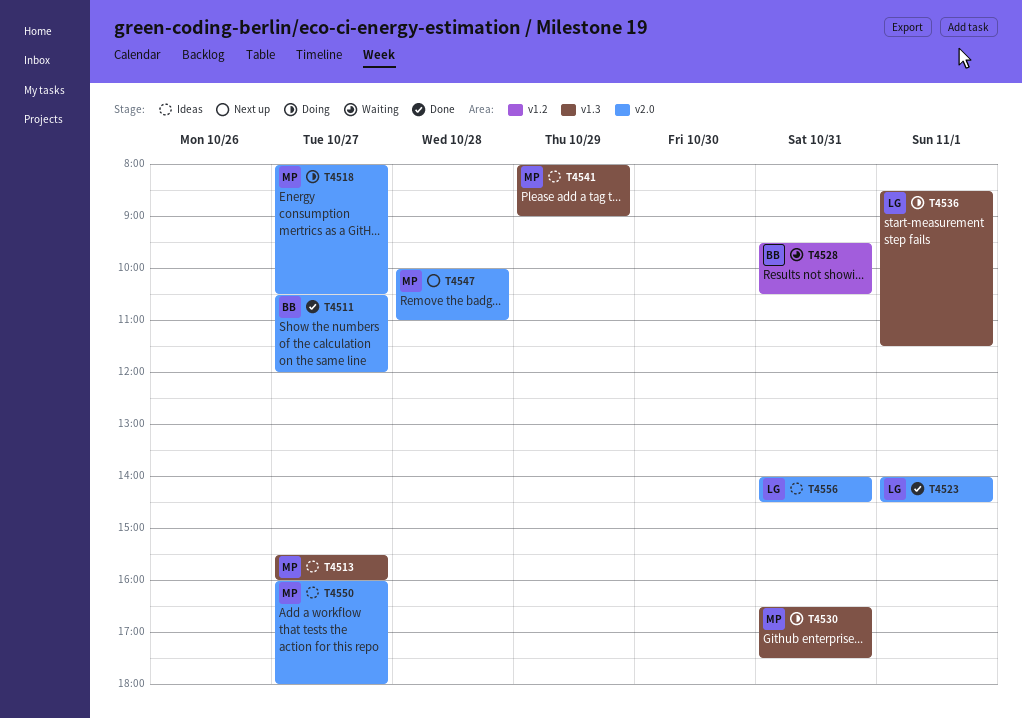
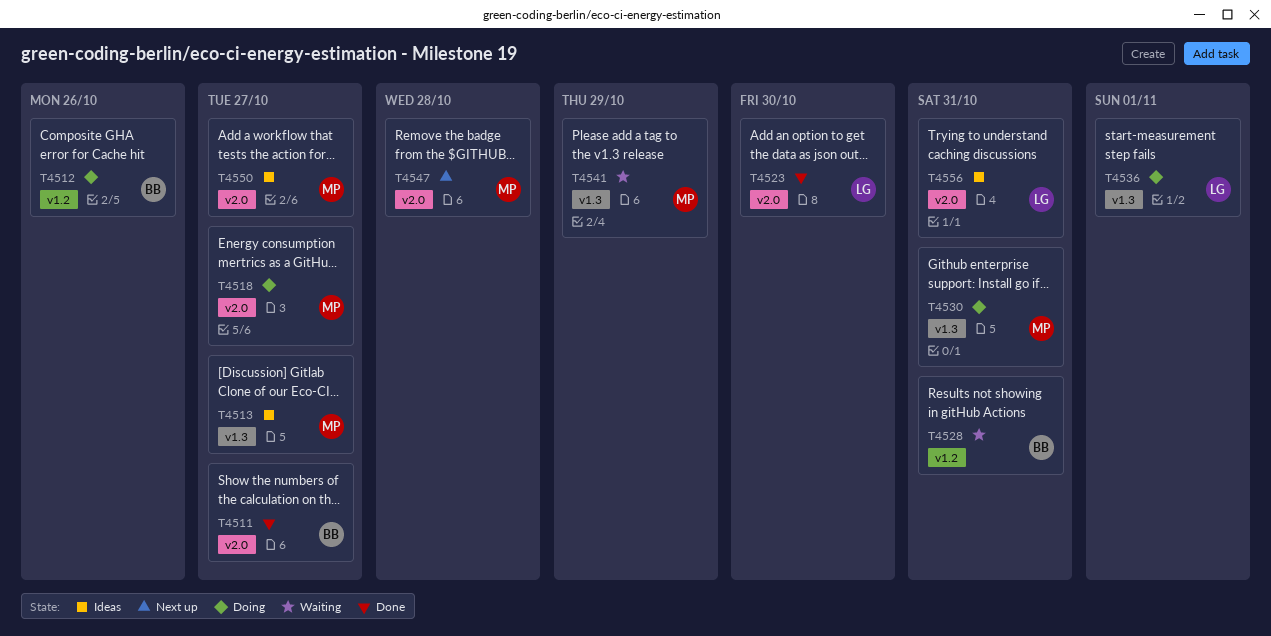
T4512: none -> present
T4523, day: Nov 1 -> Oct 30
T4541, status: Ideas -> Waiting

